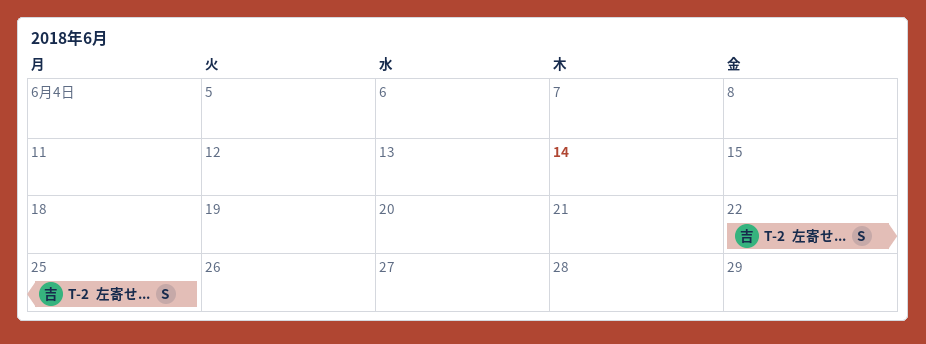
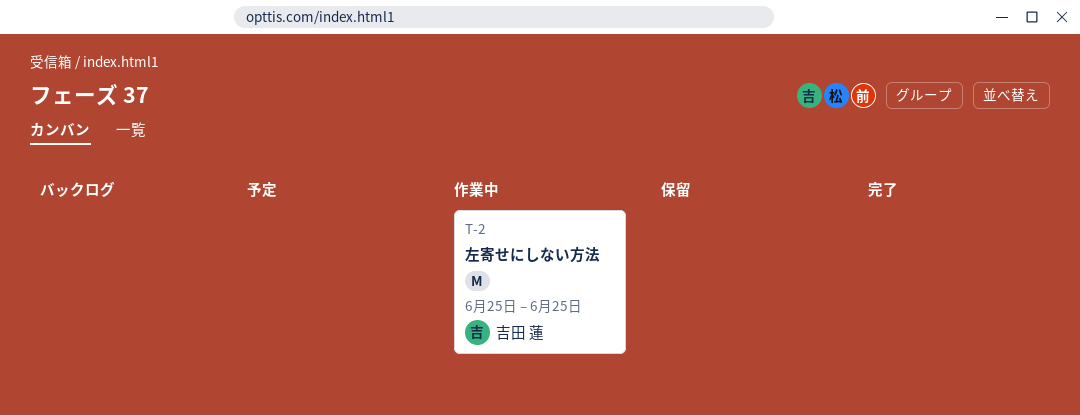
T-2, estimate: S -> M
T-2, start: Jun 22 -> Jun 25

